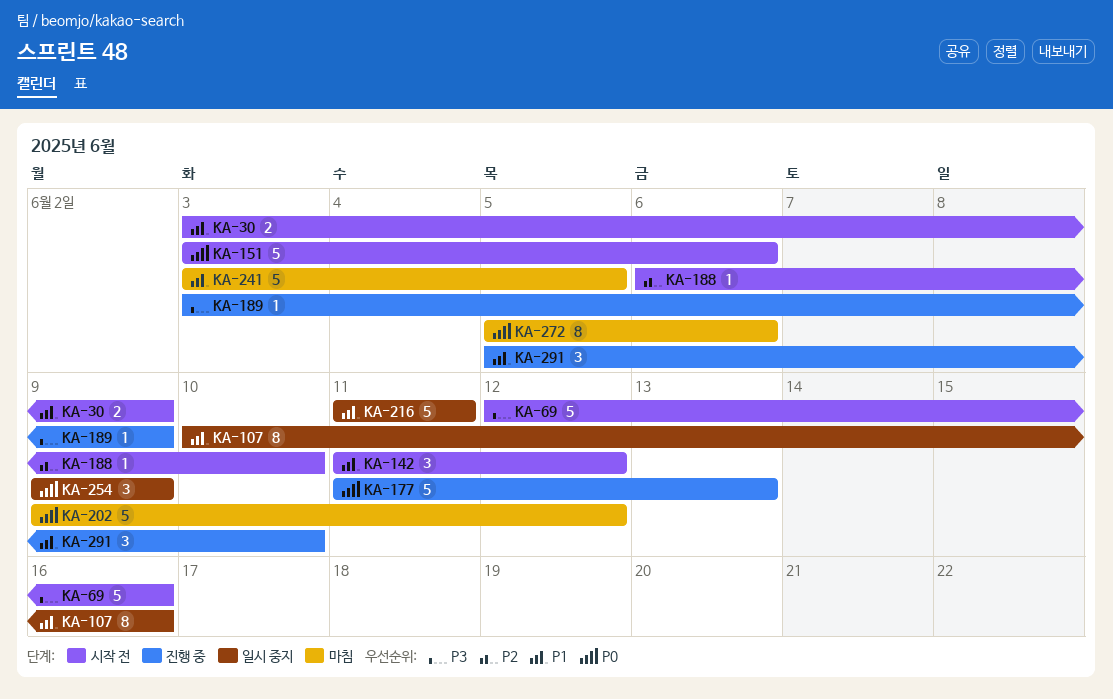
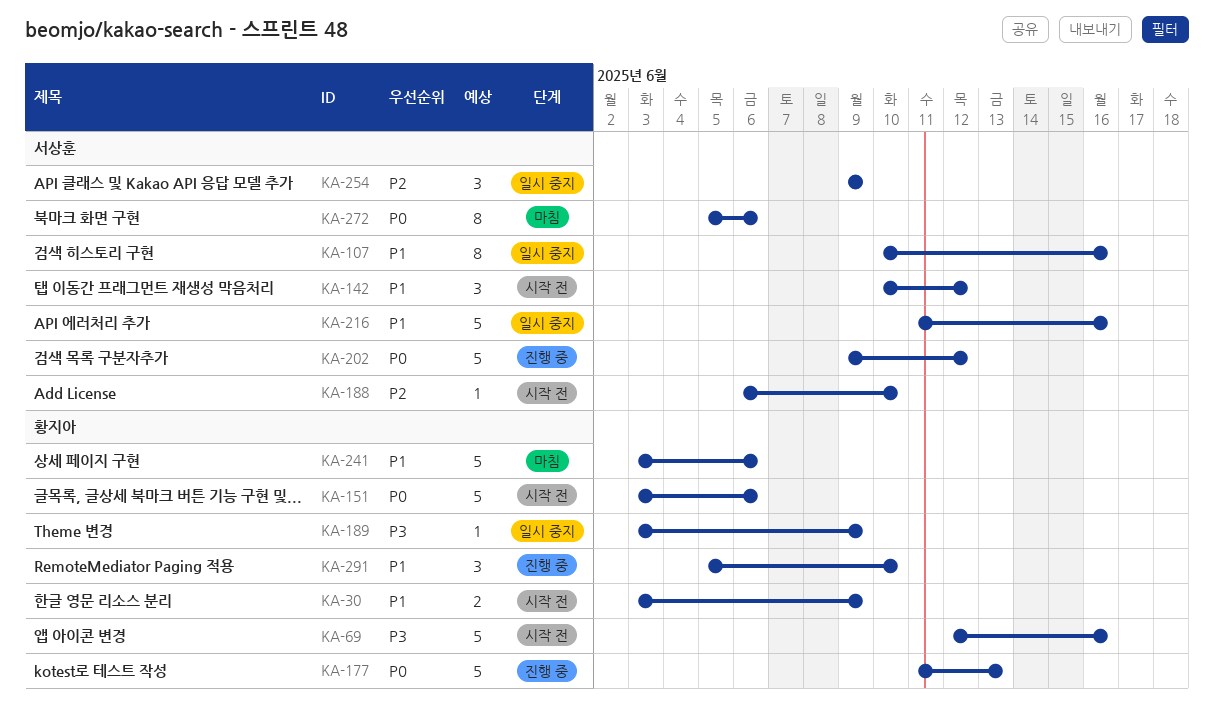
KA-142, start: Jun 11 -> Jun 10
KA-189, status: 진행 중 -> 일시 중지
KA-202, status: 마침 -> 진행 중
KA-216, due: Jun 11 -> Jun 16
KA-241, due: Jun 5 -> Jun 6
KA-254, priority: P0 -> P2

